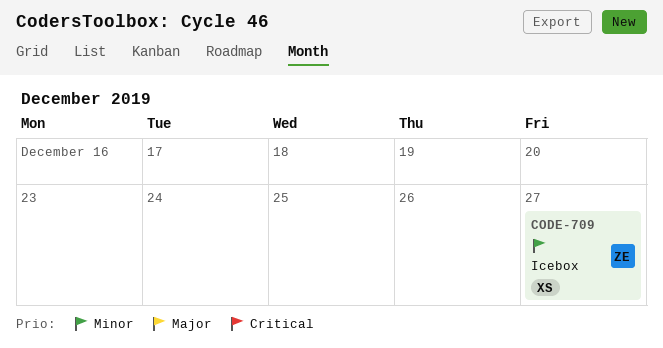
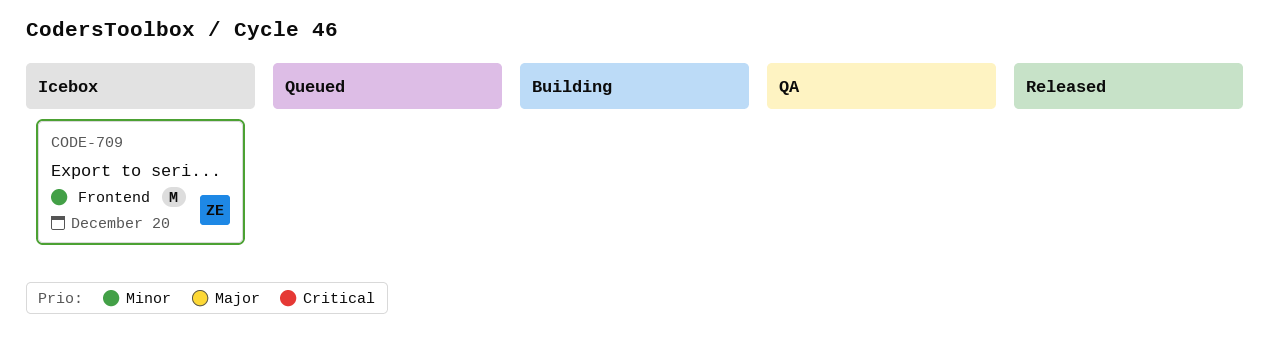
CODE-709, estimate: XS -> M
CODE-709, due: Dec 27 -> Dec 20

